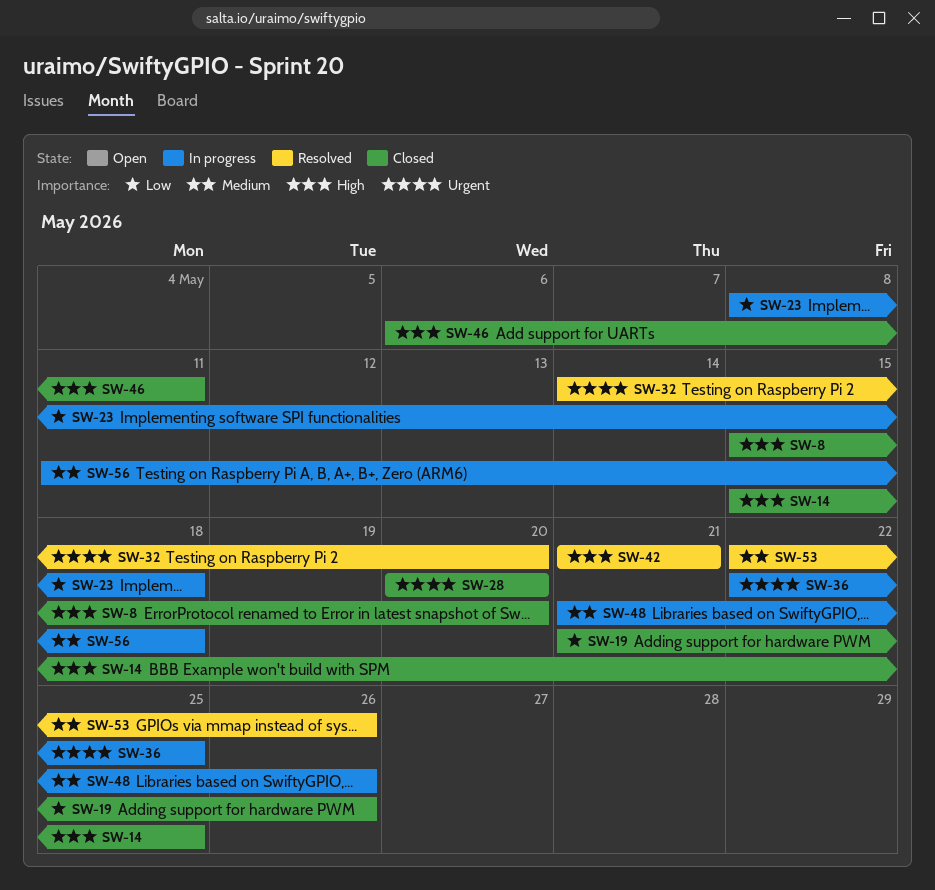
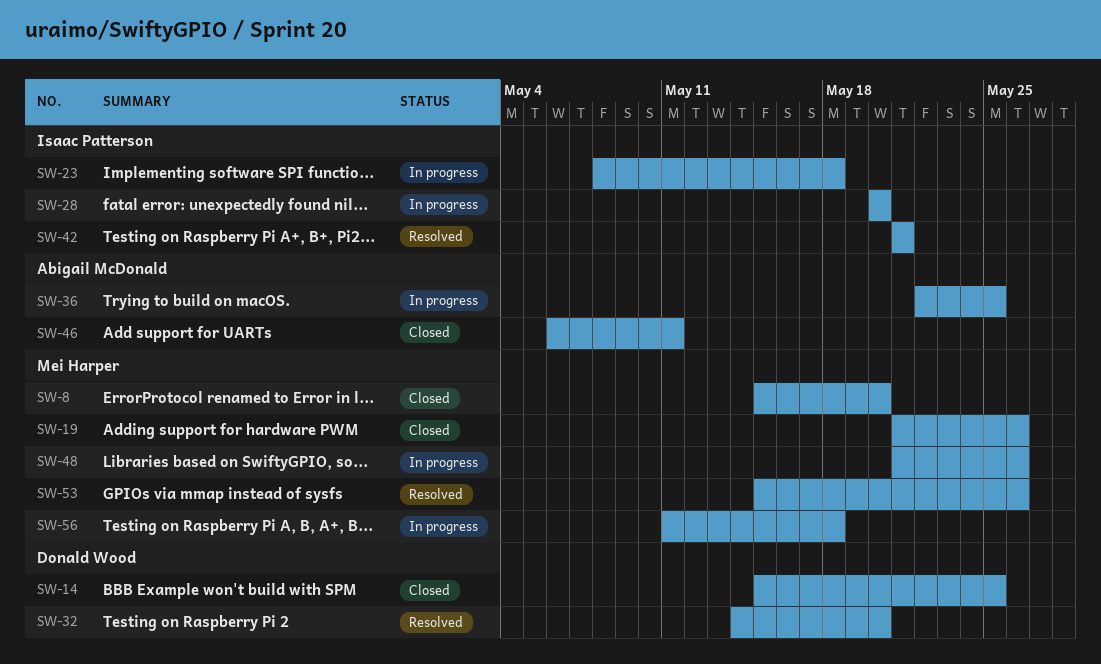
SW-28, status: Closed -> In progress
SW-53, start: May 22 -> May 15

